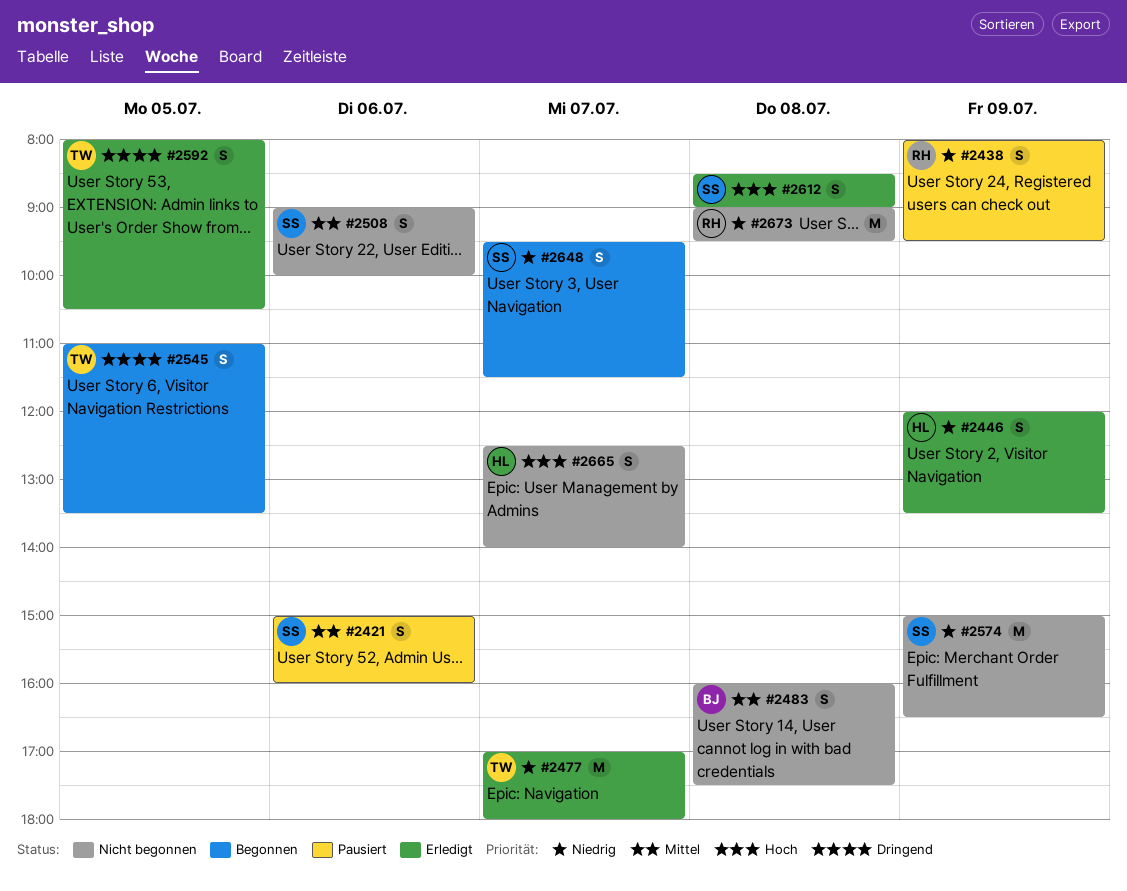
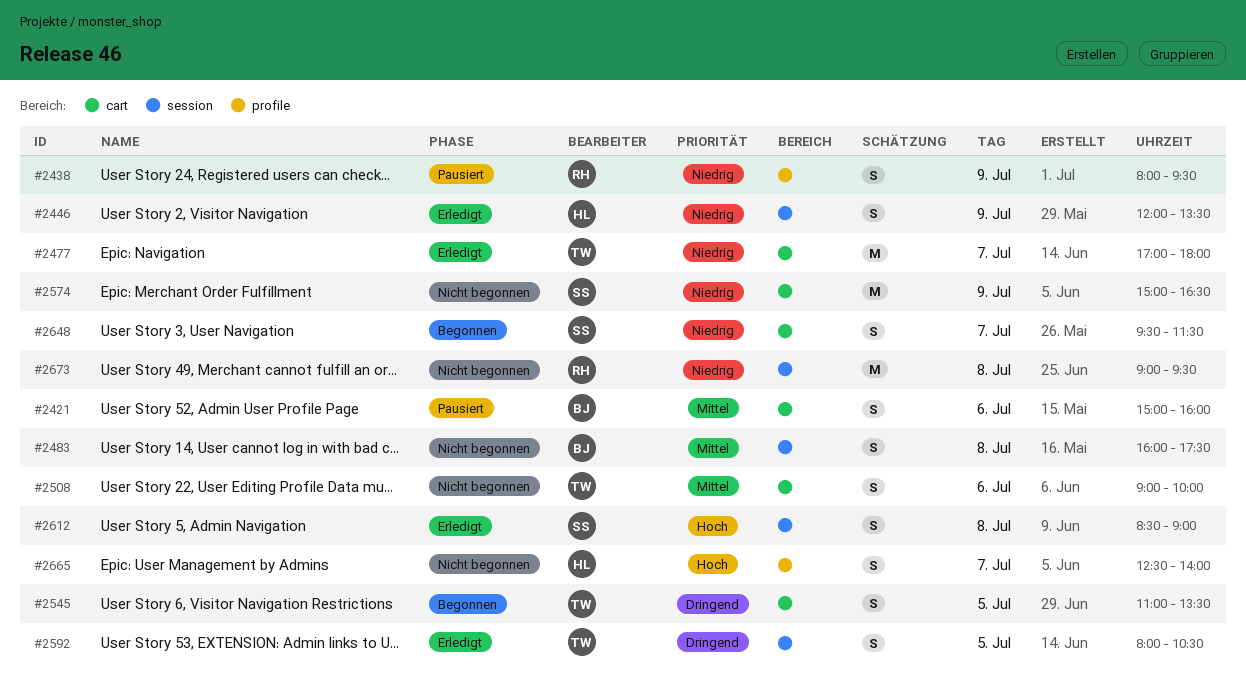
#2421, owner: SS -> BJ
#2508, owner: SS -> TW

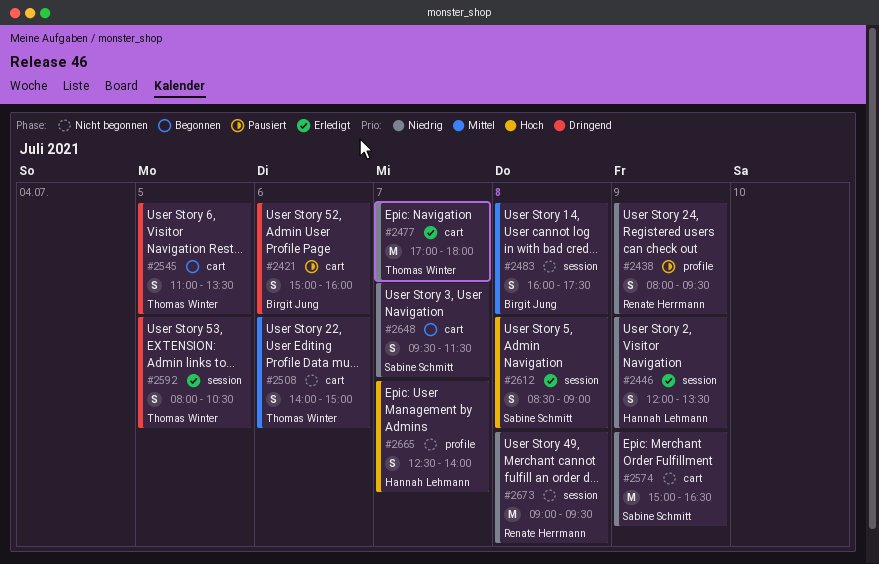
#2421, priority: Mittel -> Dringend
#2508, begins: 09:00 -> 14:00
#2508, ends: 10:00 -> 15:00

